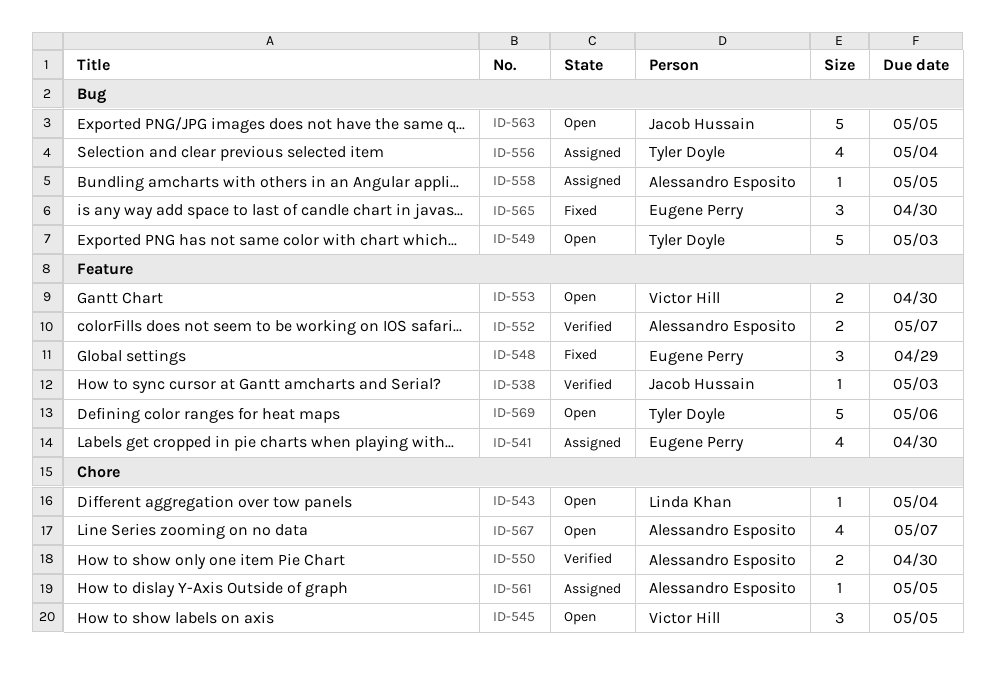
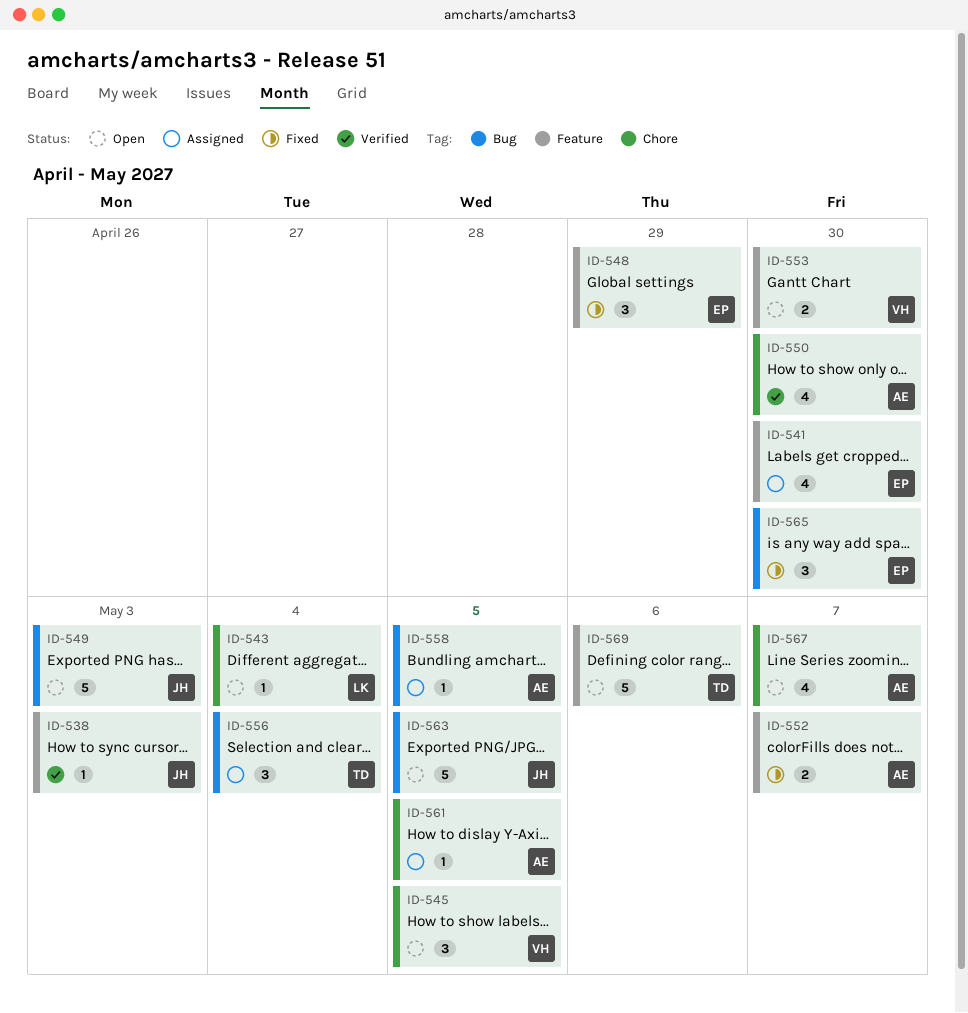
ID-549, owner: Tyler Doyle -> Jacob Hussain
ID-550, estimate: 2 -> 4
ID-552, status: Verified -> Fixed
ID-556, estimate: 4 -> 3

